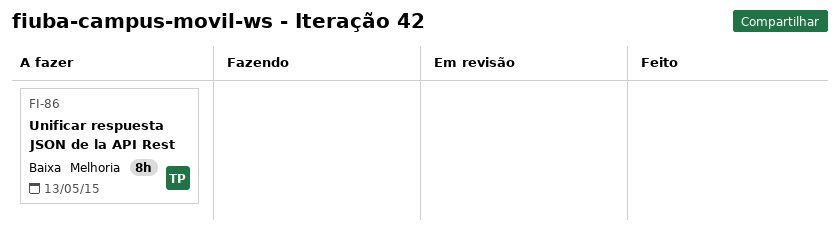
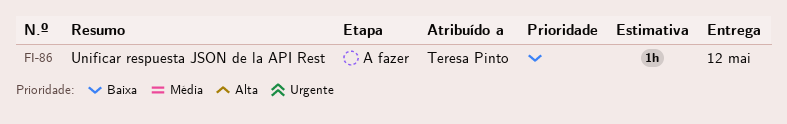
FI-86, estimate: 8h -> 1h
FI-86, due: May 13 -> May 12

